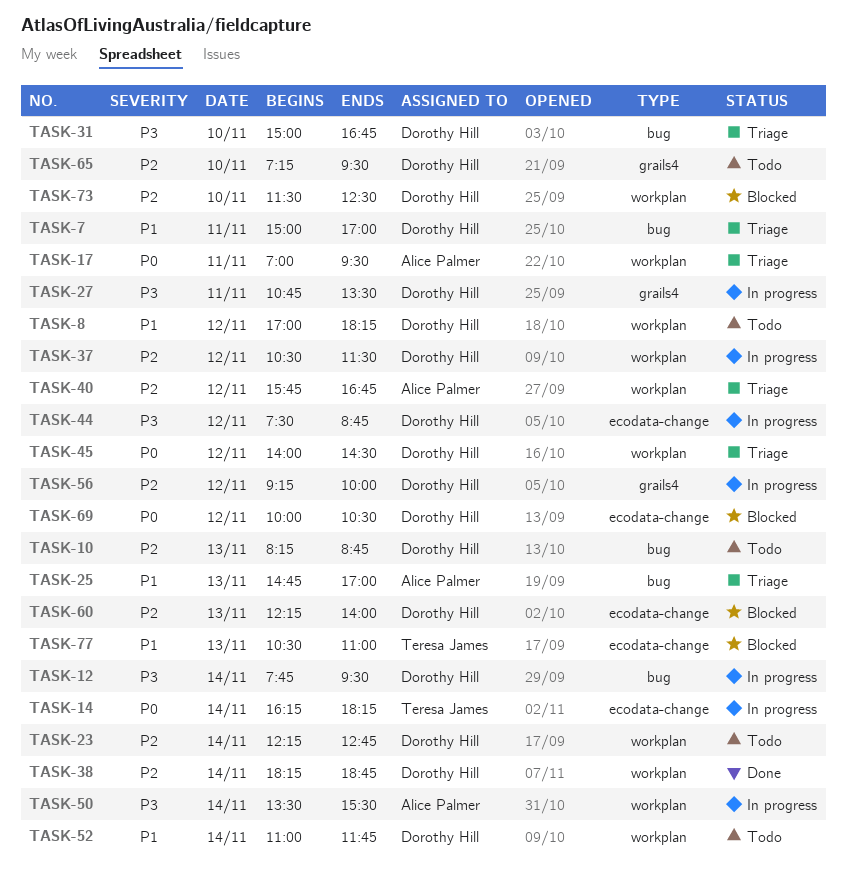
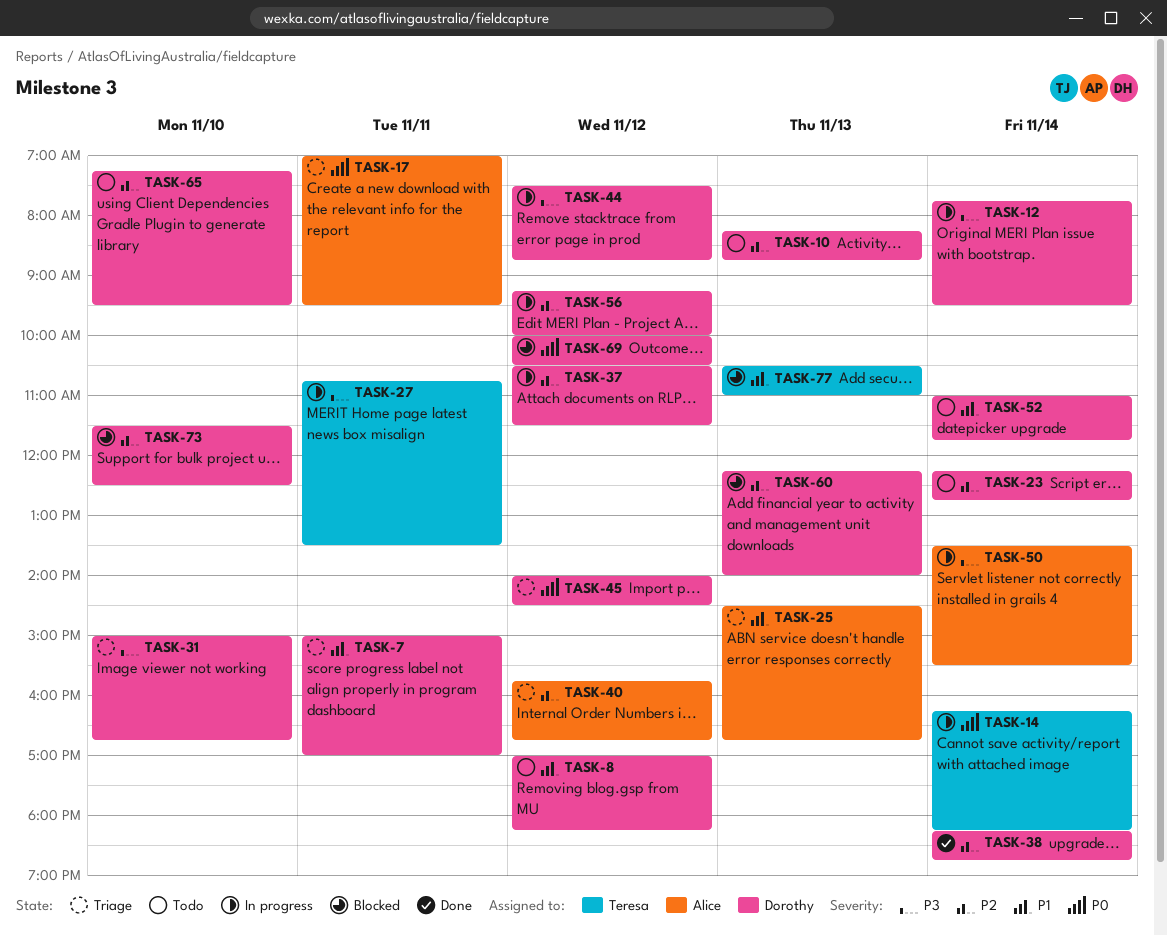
TASK-25, begins: 14:45 -> 14:30
TASK-25, ends: 17:00 -> 16:45
TASK-27, owner: Dorothy Hill -> Teresa James

